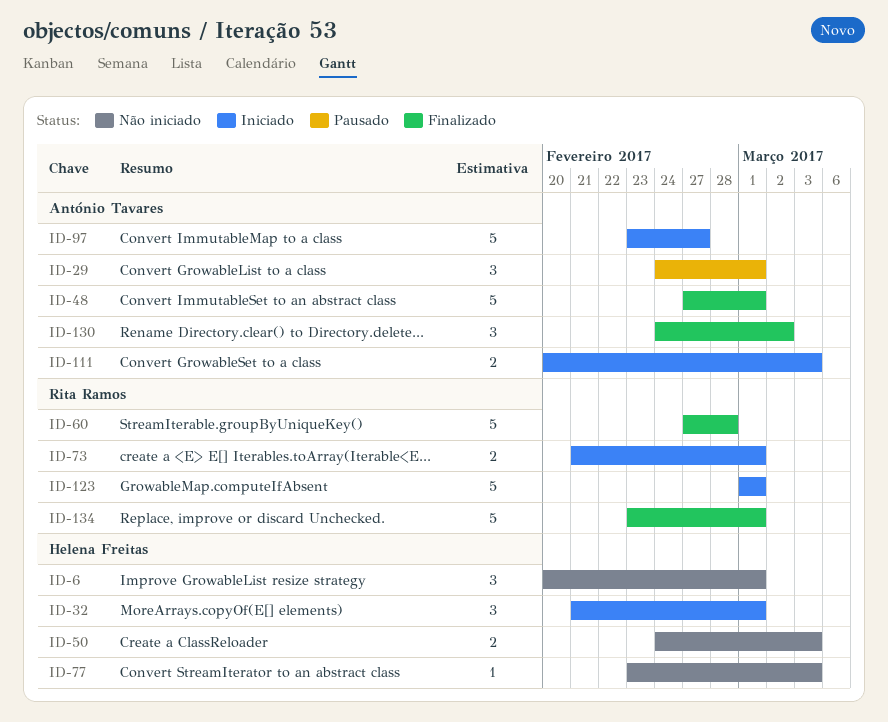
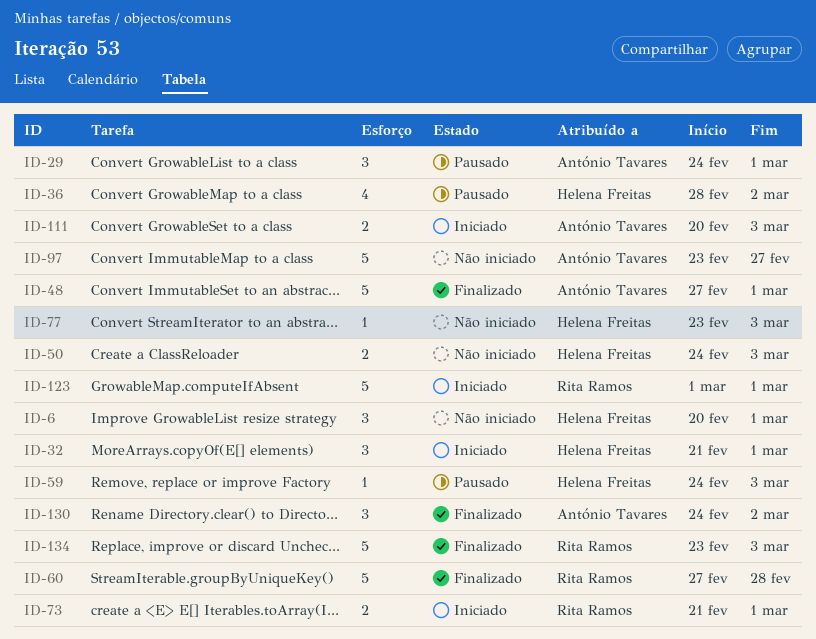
ID-36: none -> present
ID-59: none -> present
ID-97, status: Iniciado -> Não iniciado
ID-134, due: Mar 1 -> Mar 3

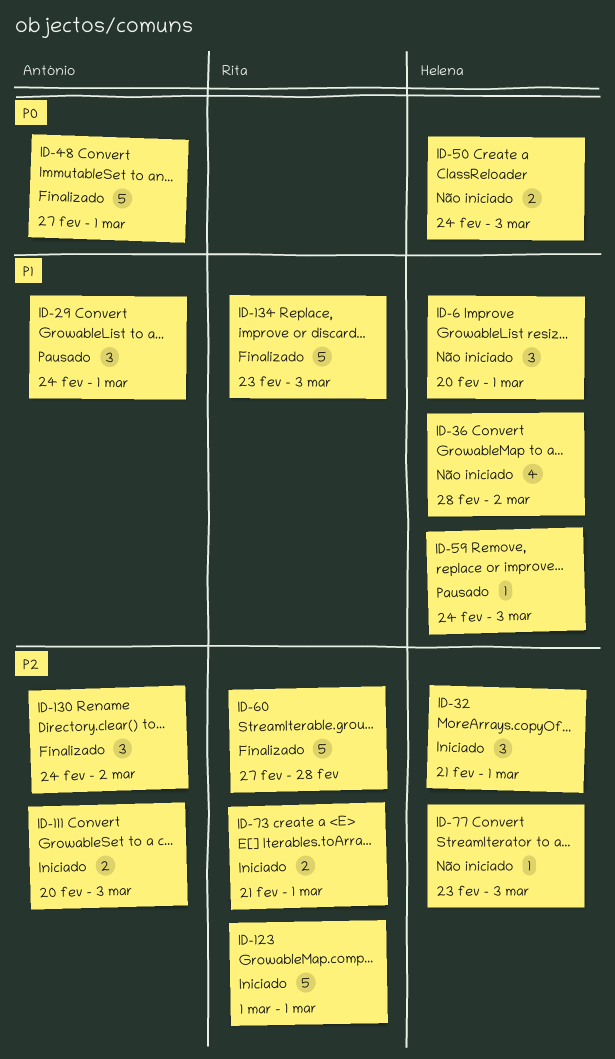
ID-36, status: Pausado -> Não iniciado
ID-97: present -> none

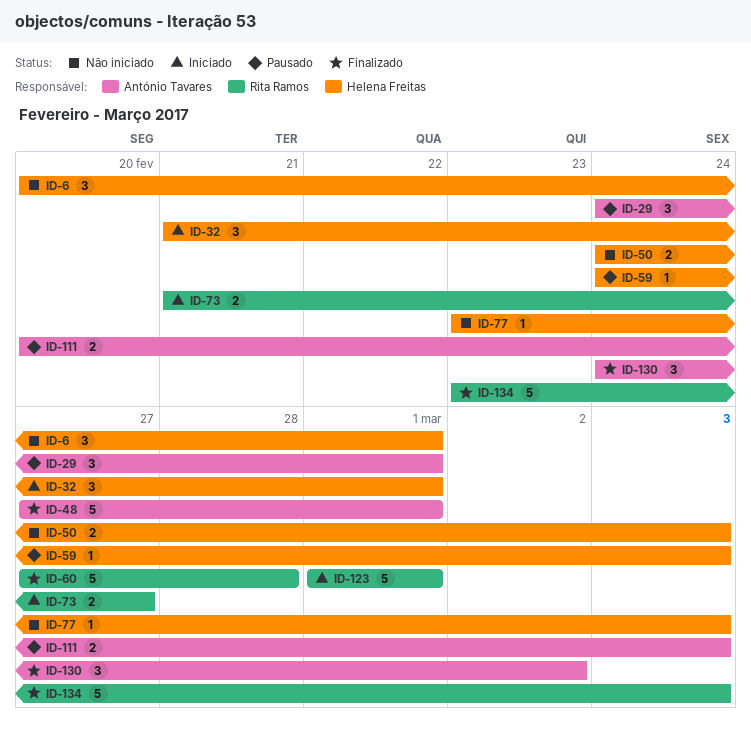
ID-36: present -> none
ID-73, due: Mar 1 -> Feb 27
ID-111, status: Iniciado -> Pausado

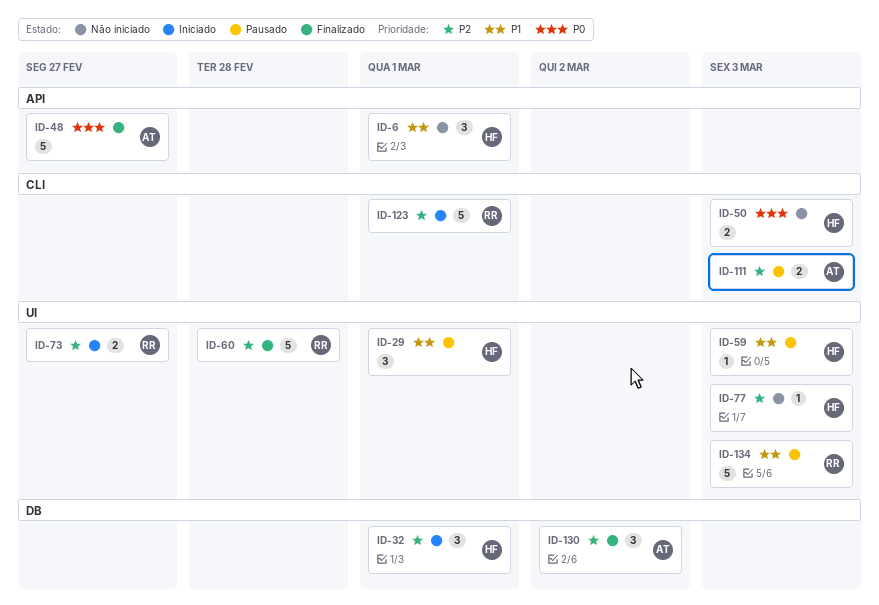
ID-29, owner: António Tavares -> Helena Freitas
ID-48, due: Mar 1 -> Feb 27
ID-134, status: Finalizado -> Pausado

